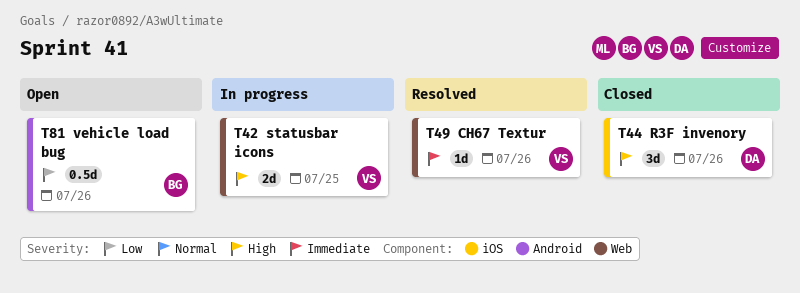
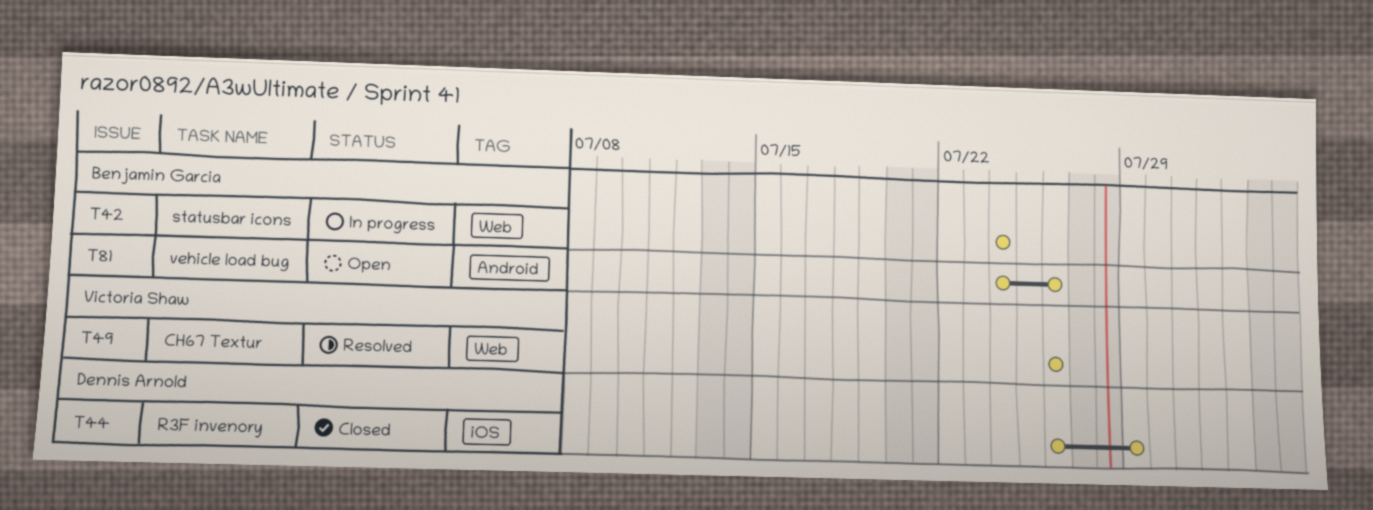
T42, owner: Victoria Shaw -> Benjamin Garcia
T42, due: Jul 25 -> Jul 24
T44, due: Jul 26 -> Jul 29

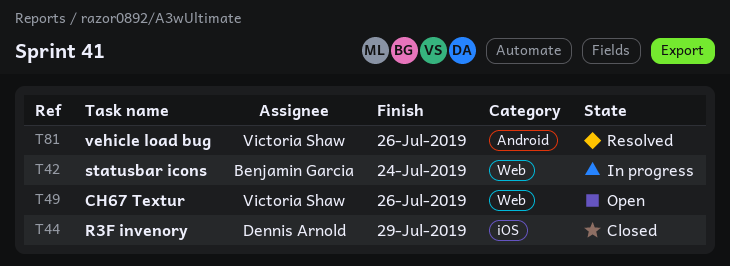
T49, status: Resolved -> Open
T81, status: Open -> Resolved
T81, owner: Benjamin Garcia -> Victoria Shaw

